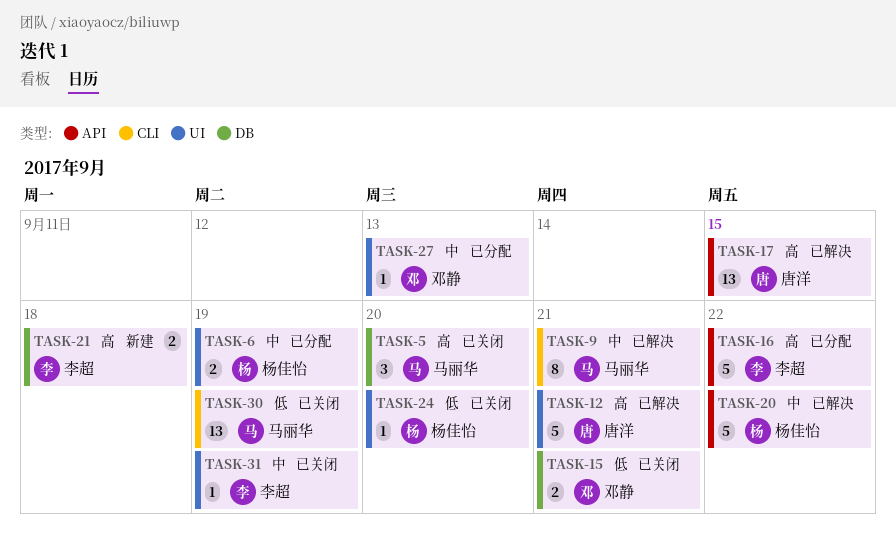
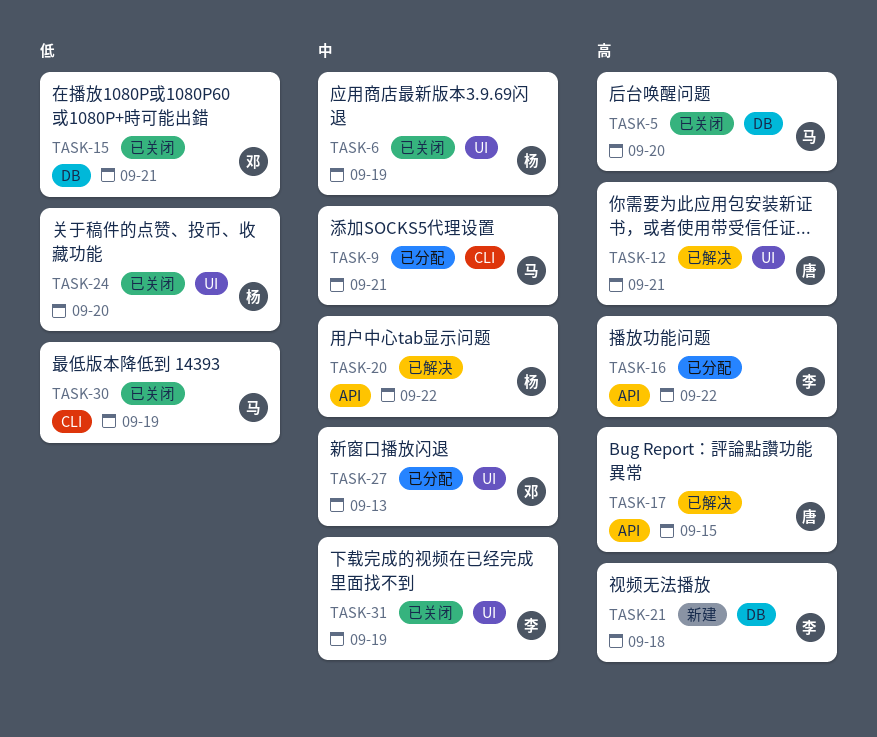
TASK-6, status: 已分配 -> 已关闭
TASK-9, status: 已解决 -> 已分配

